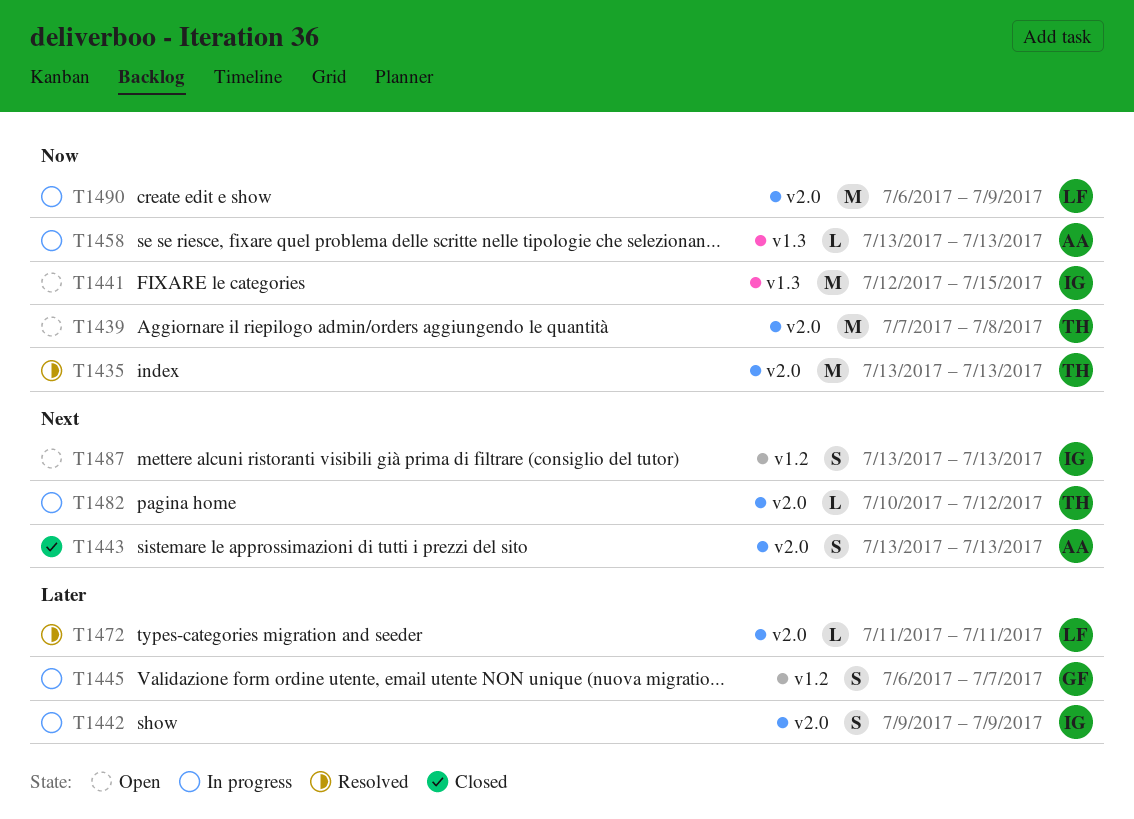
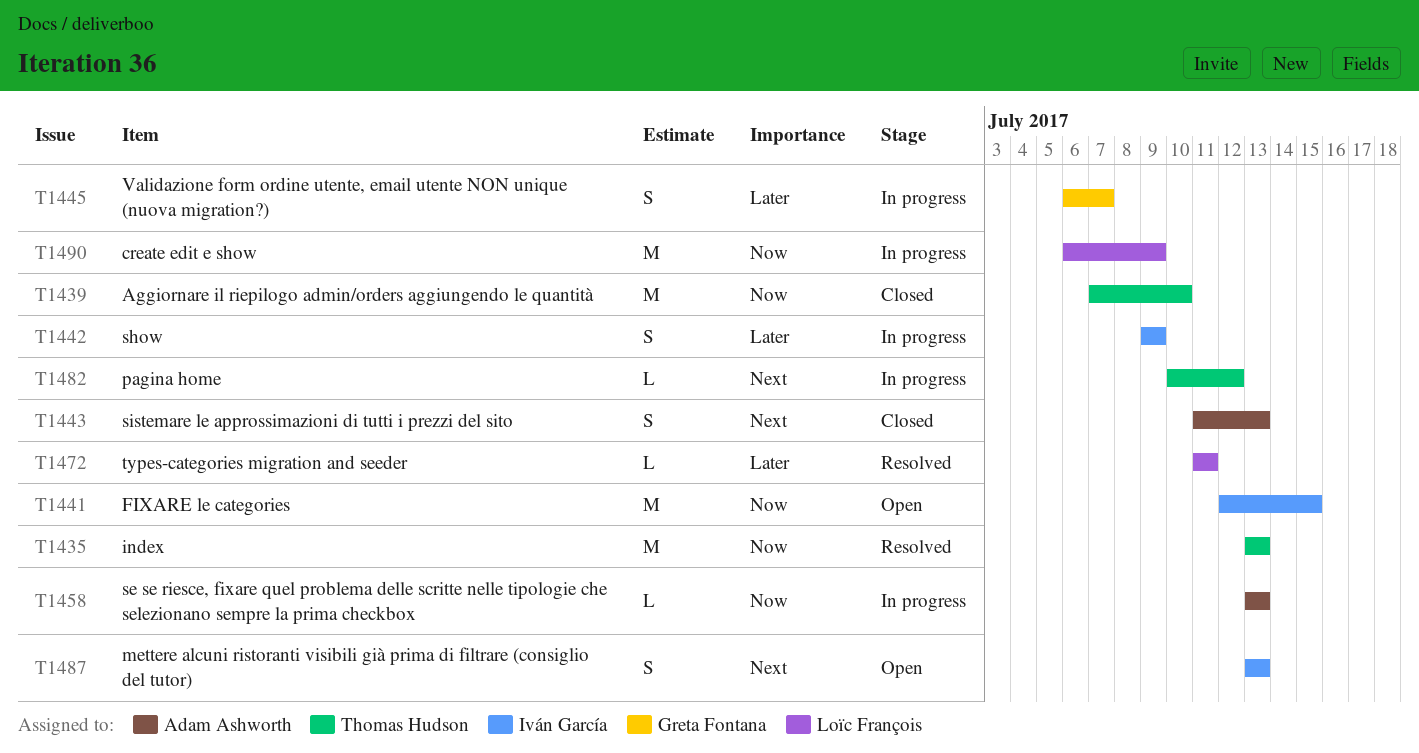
T1439, status: Open -> Closed
T1439, due: Jul 8 -> Jul 10
T1443, start: Jul 13 -> Jul 11

